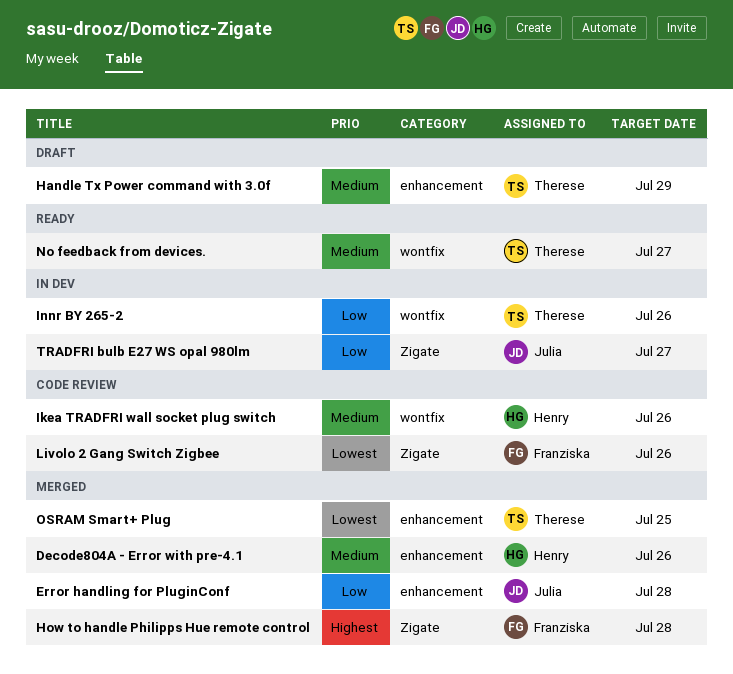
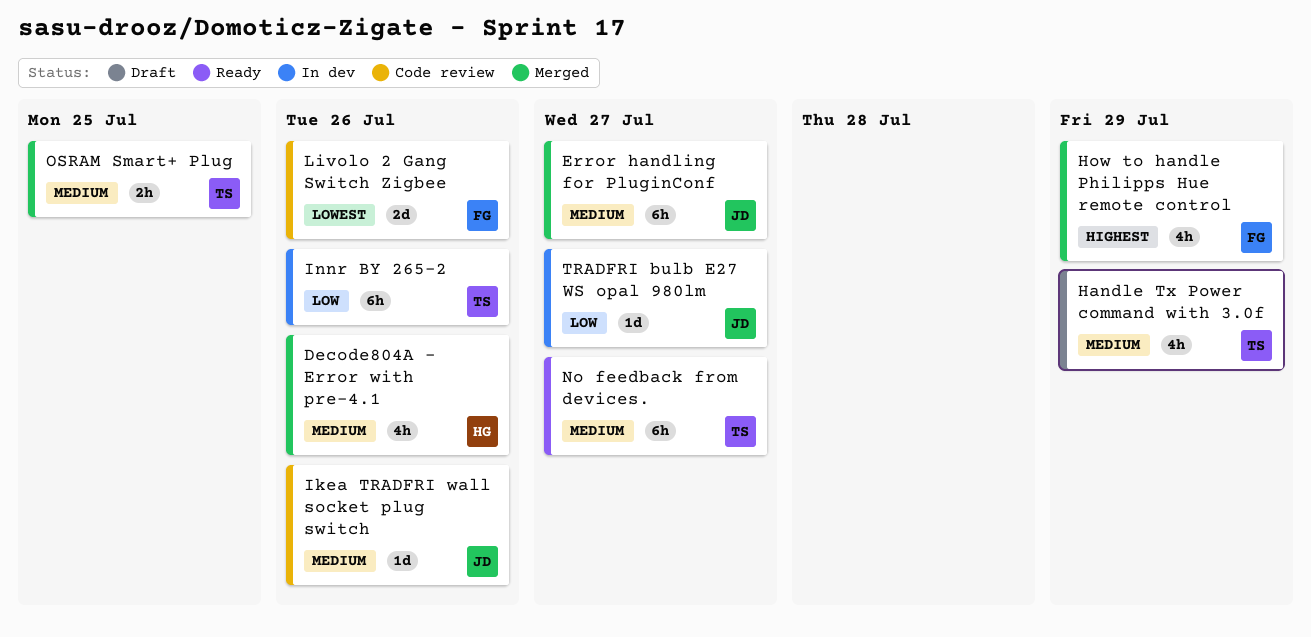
Error handling for PluginConf, priority: Low -> Medium
Error handling for PluginConf, due: Jul 28 -> Jul 27
How to handle Philipps Hue remote control, due: Jul 28 -> Jul 29
Ikea TRADFRI wall socket plug switch, owner: Henry -> Julia
OSRAM Smart+ Plug, priority: Lowest -> Medium

